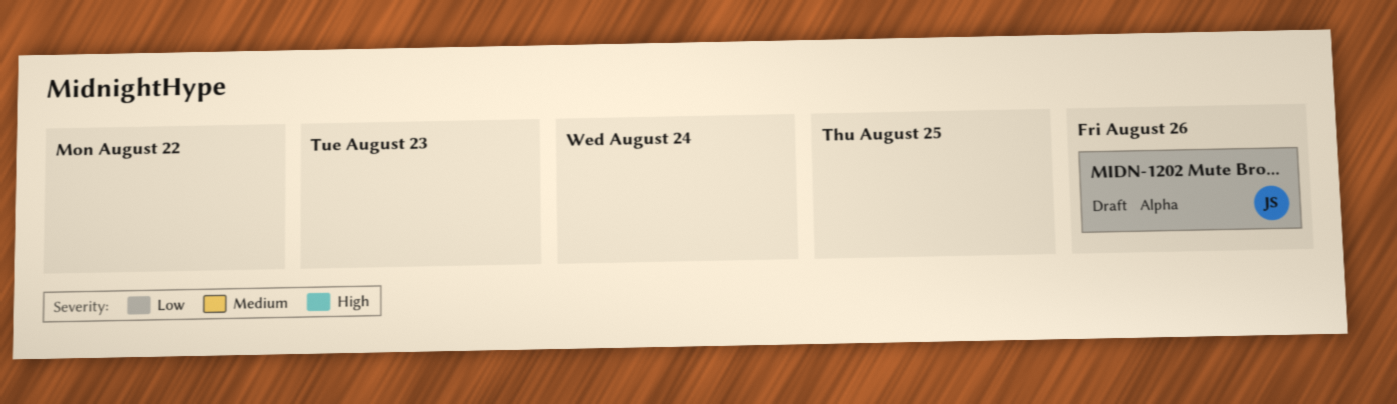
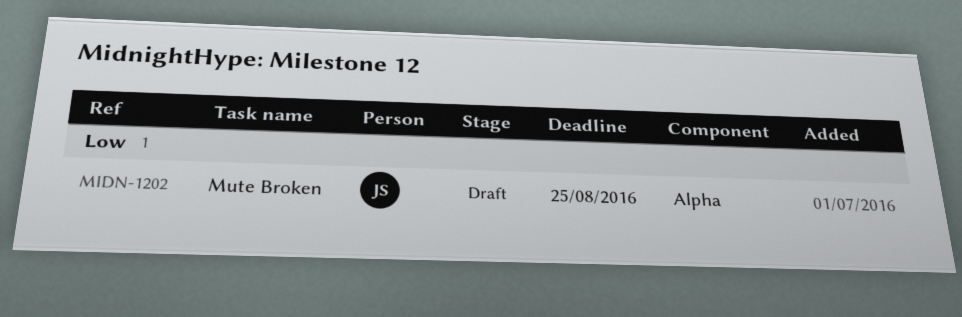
MIDN-1202, due: Aug 26 -> Aug 25

